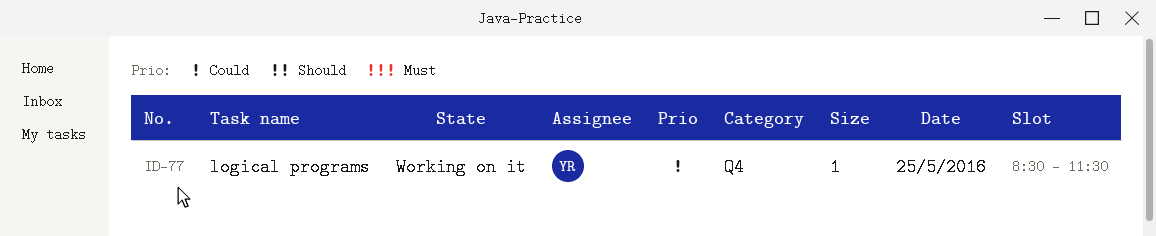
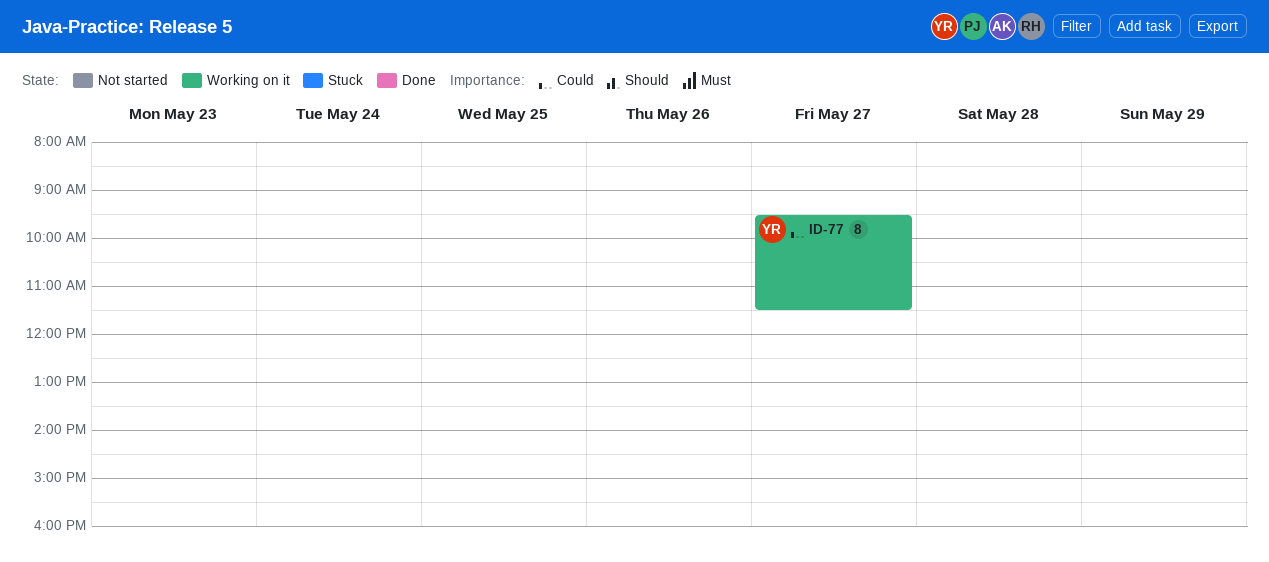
ID-77, estimate: 1 -> 8
ID-77, day: May 25 -> May 27
ID-77, begins: 08:30 -> 09:30

